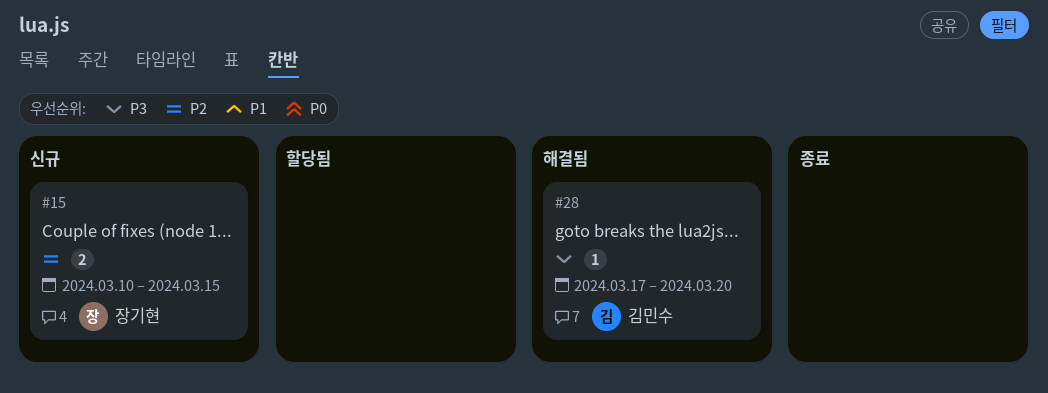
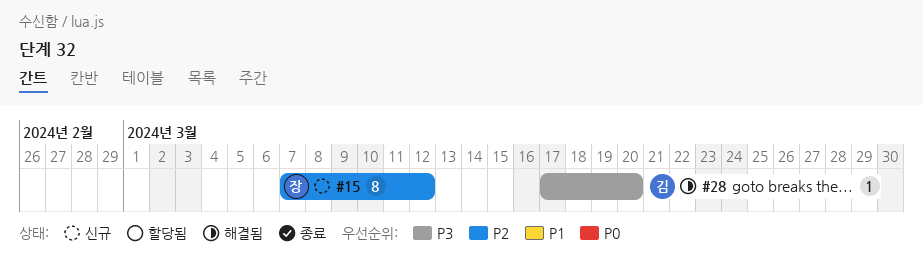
#15, estimate: 2 -> 8
#15, start: Mar 10 -> Mar 7
#15, due: Mar 15 -> Mar 12

